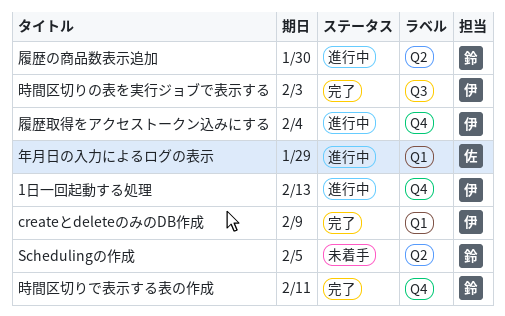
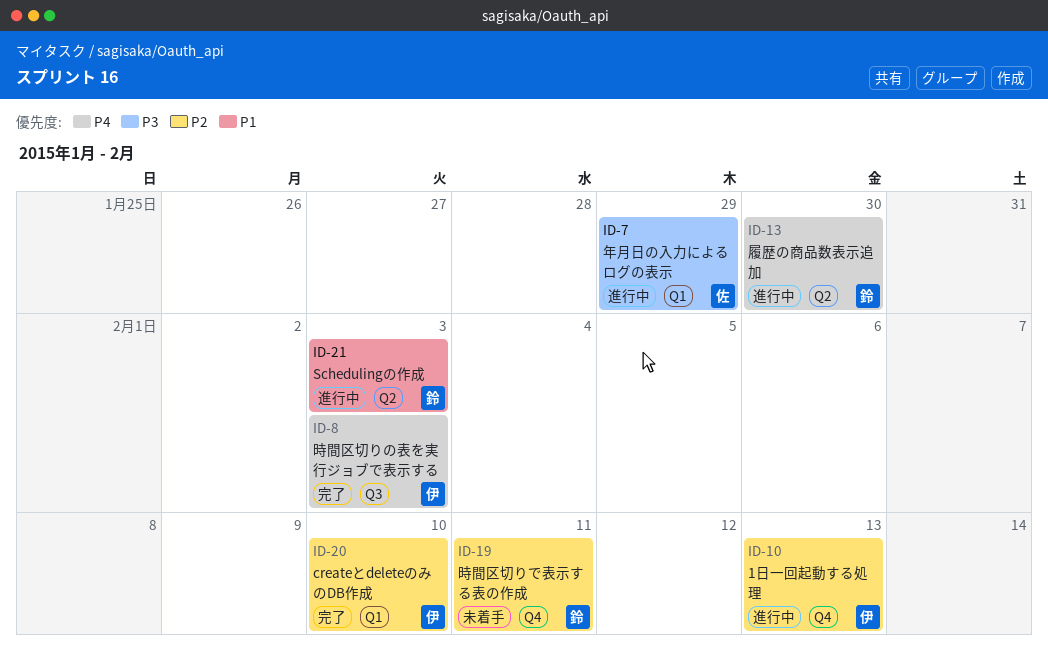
createとdeleteのみのDB作成, due: Feb 9 -> Feb 10
Schedulingの作成, status: 未着手 -> 進行中
Schedulingの作成, due: Feb 5 -> Feb 3
履歴取得をアクセストークン込みにする: present -> none
時間区切りで表示する表の作成, status: 完了 -> 未着手

